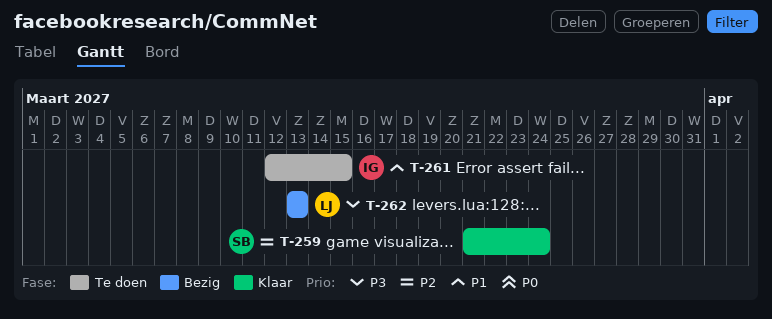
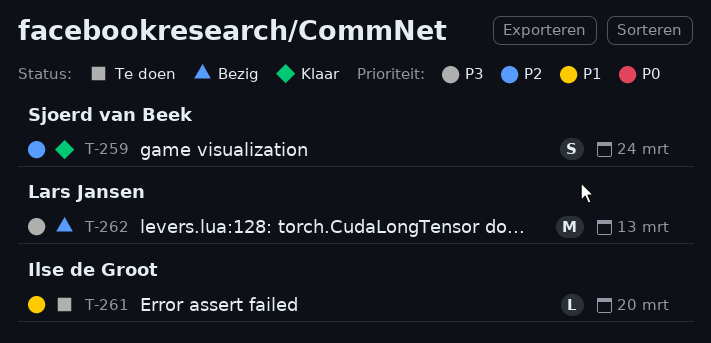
T-261, due: Mar 15 -> Mar 20

